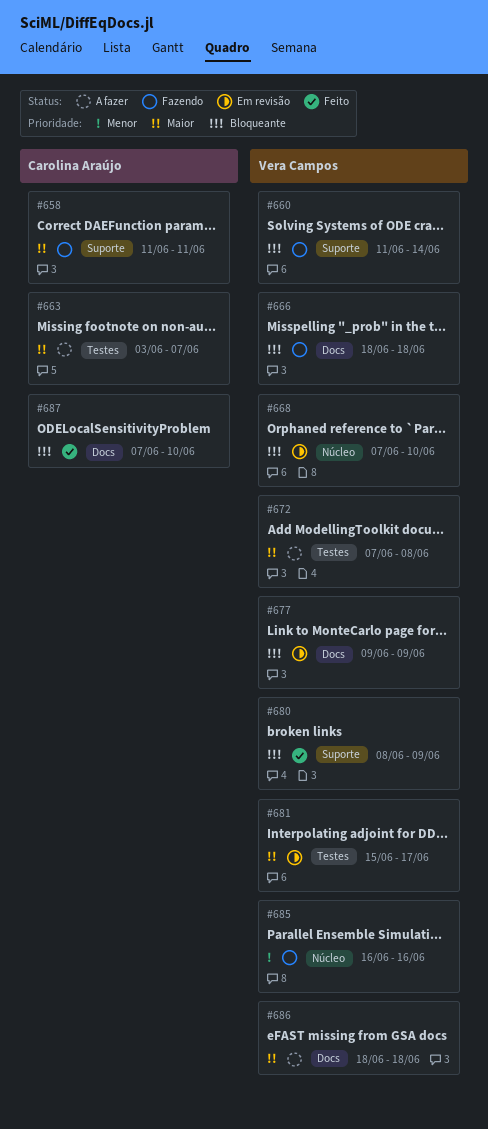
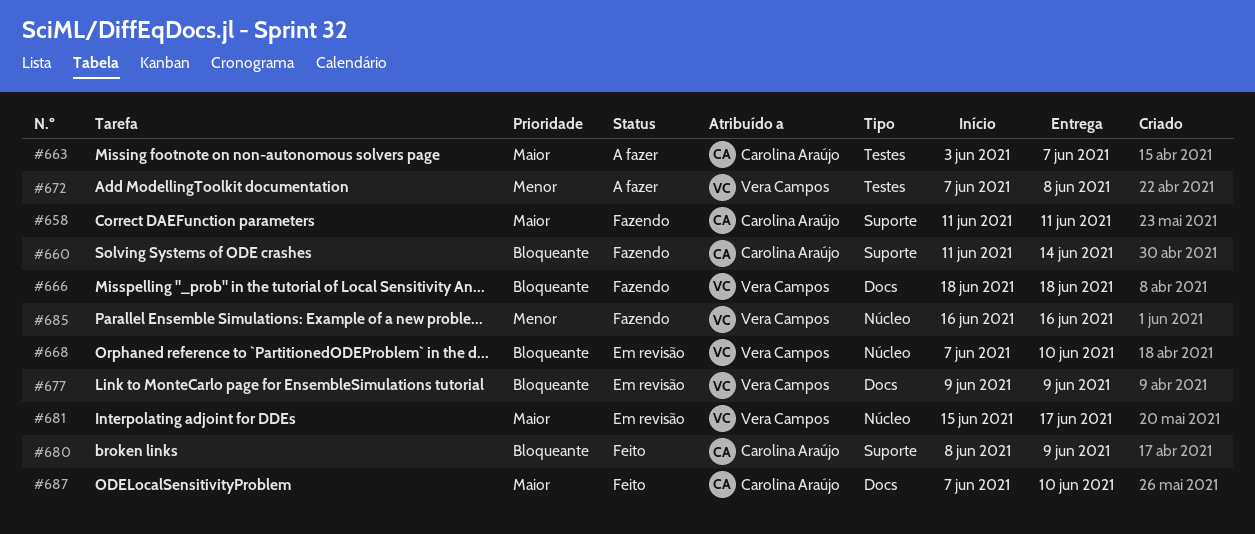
#660, owner: Vera Campos -> Carolina Araújo
#672, priority: Maior -> Menor
#680, owner: Vera Campos -> Carolina Araújo
#681, label: Testes -> Núcleo
#686: present -> none
#687, priority: Bloqueante -> Maior

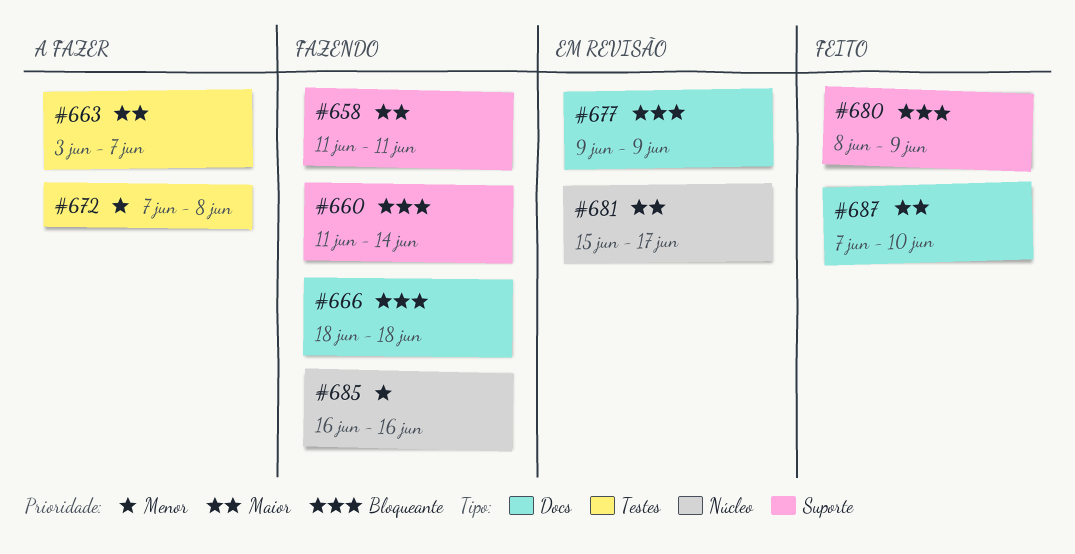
#668: present -> none

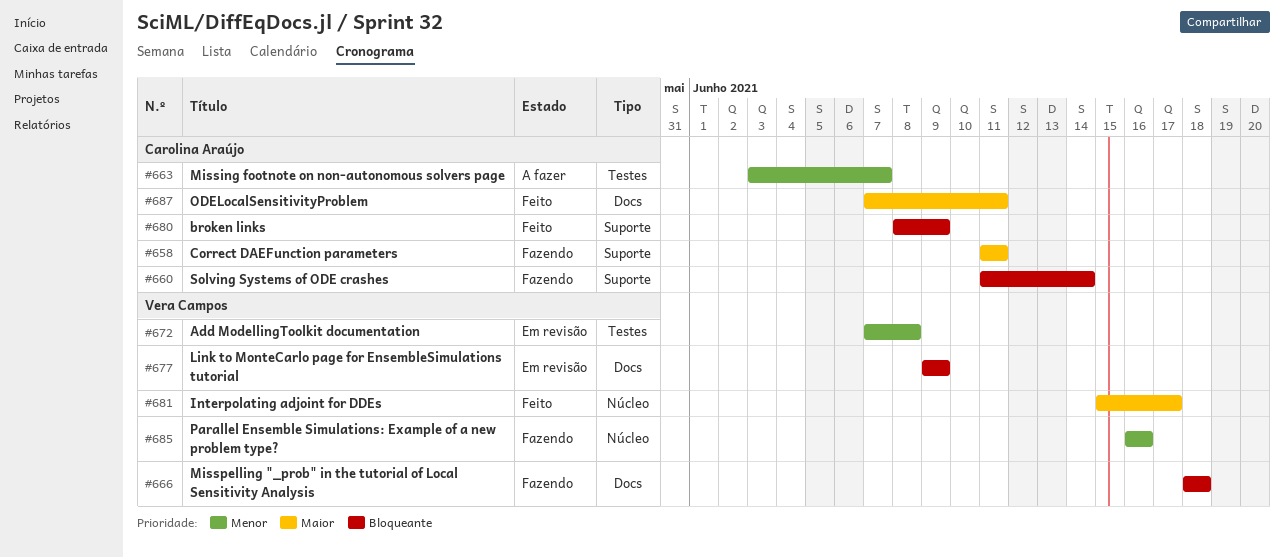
#663, priority: Maior -> Menor
#672, status: A fazer -> Em revisão
#681, status: Em revisão -> Feito
#687, due: Jun 10 -> Jun 11

